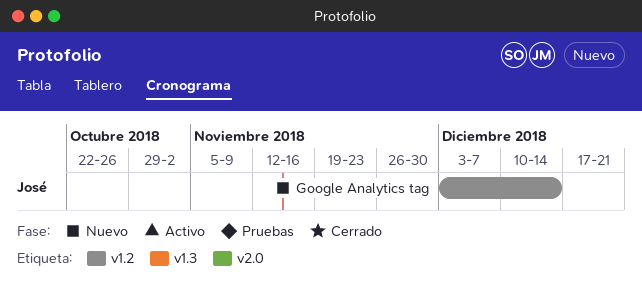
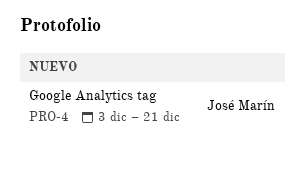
Google Analytics tag, due: Dec 14 -> Dec 21

